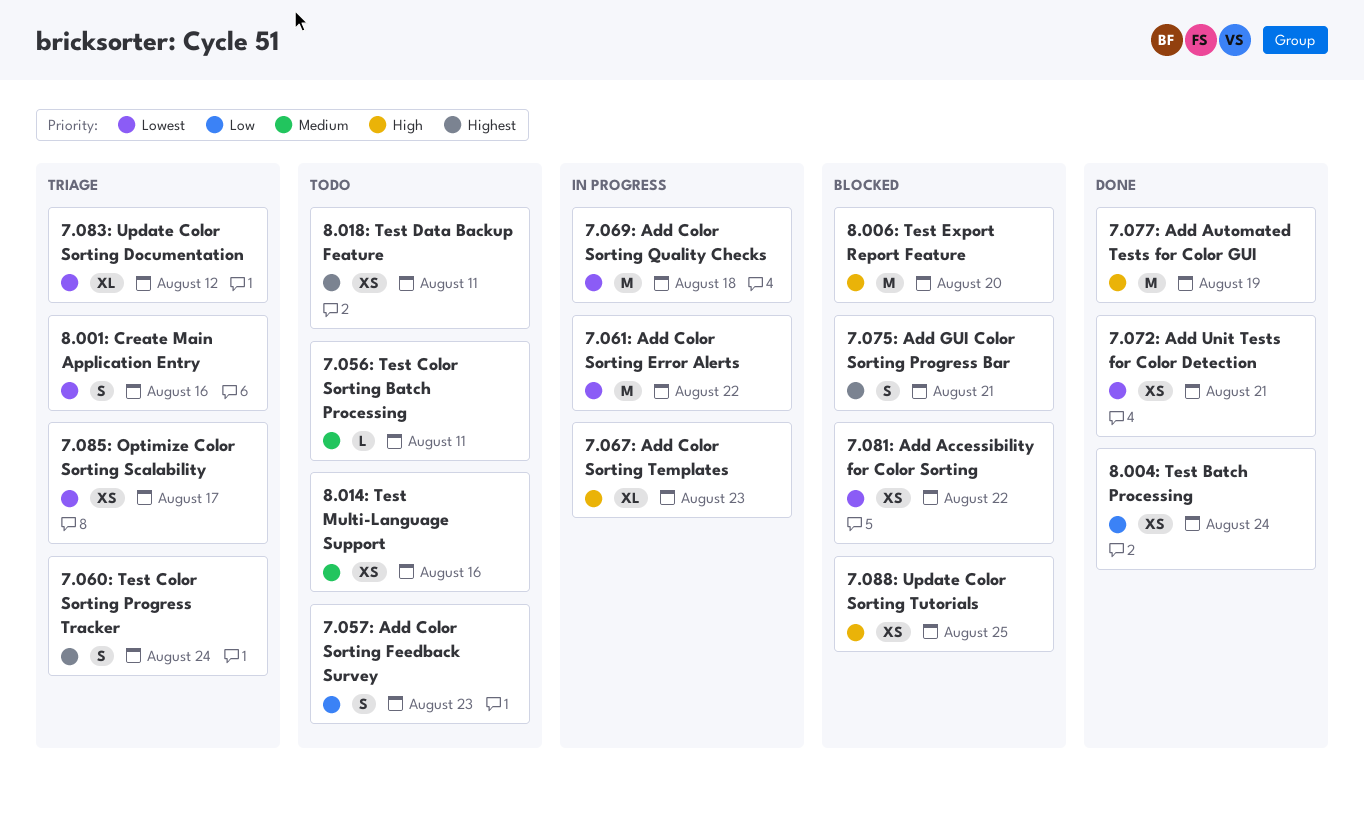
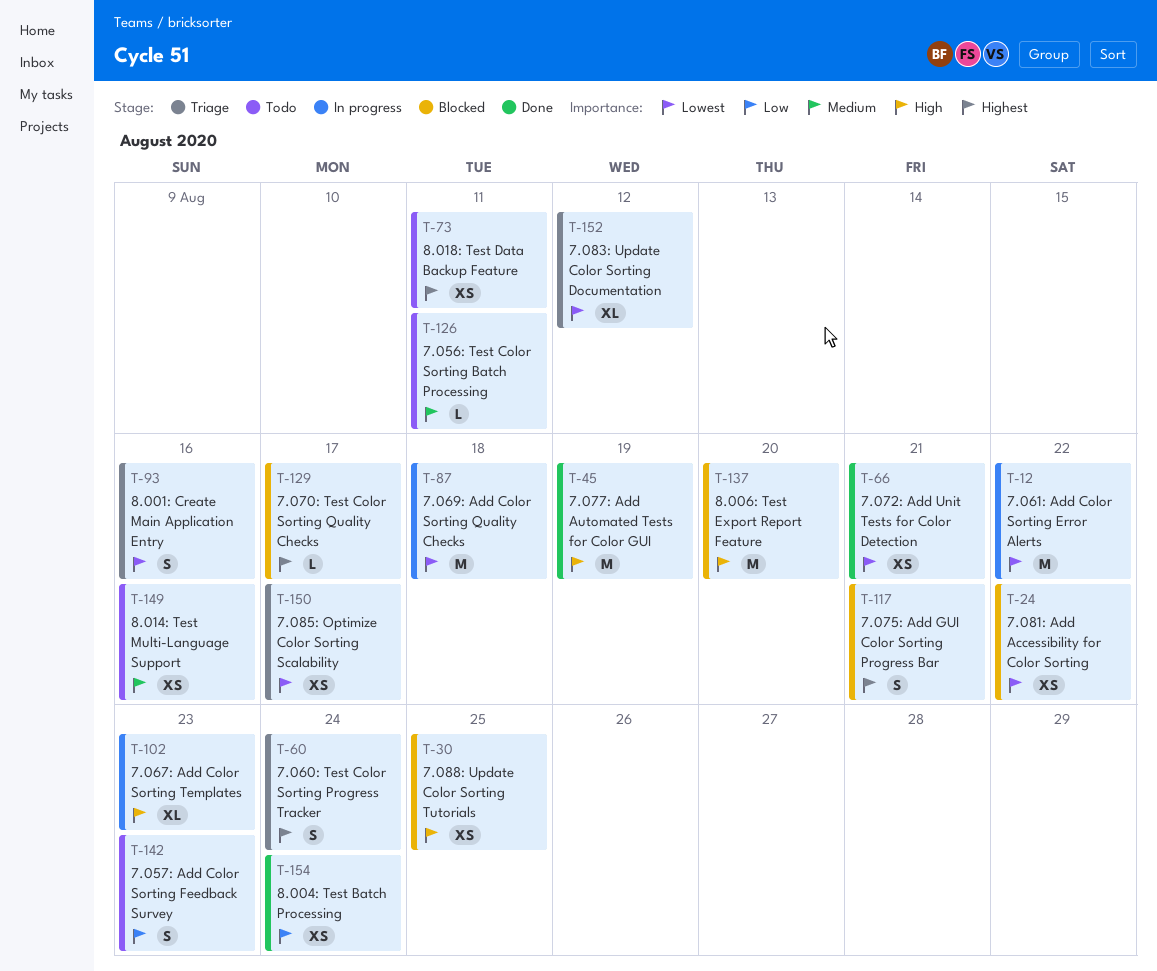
7.070: Test Color Sorting Quality Checks: none -> present

